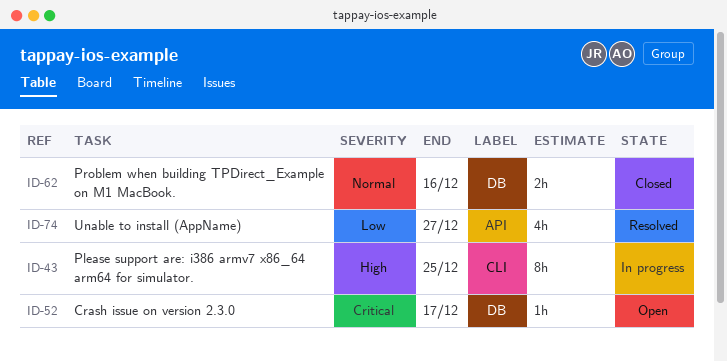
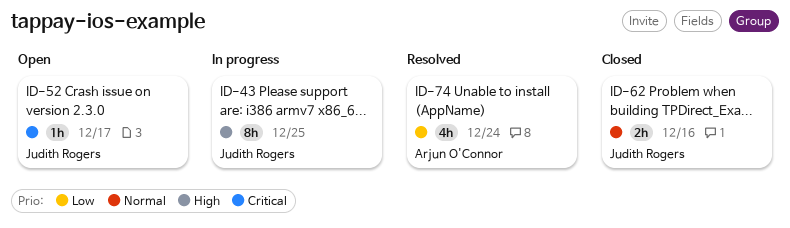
ID-74, due: Dec 27 -> Dec 24

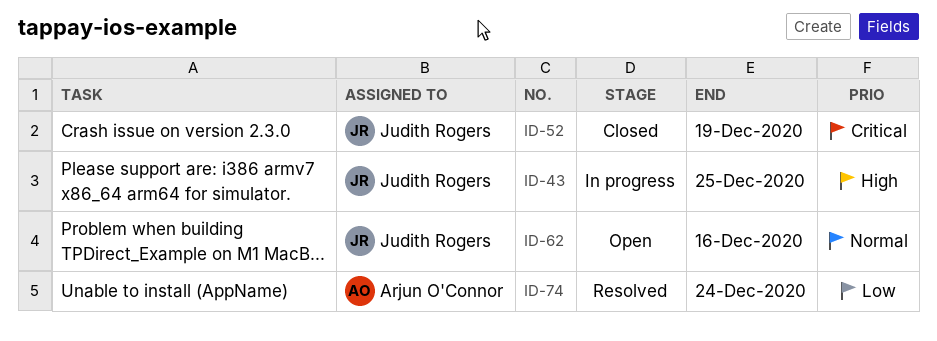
ID-52, status: Open -> Closed
ID-52, due: Dec 17 -> Dec 19
ID-62, status: Closed -> Open

